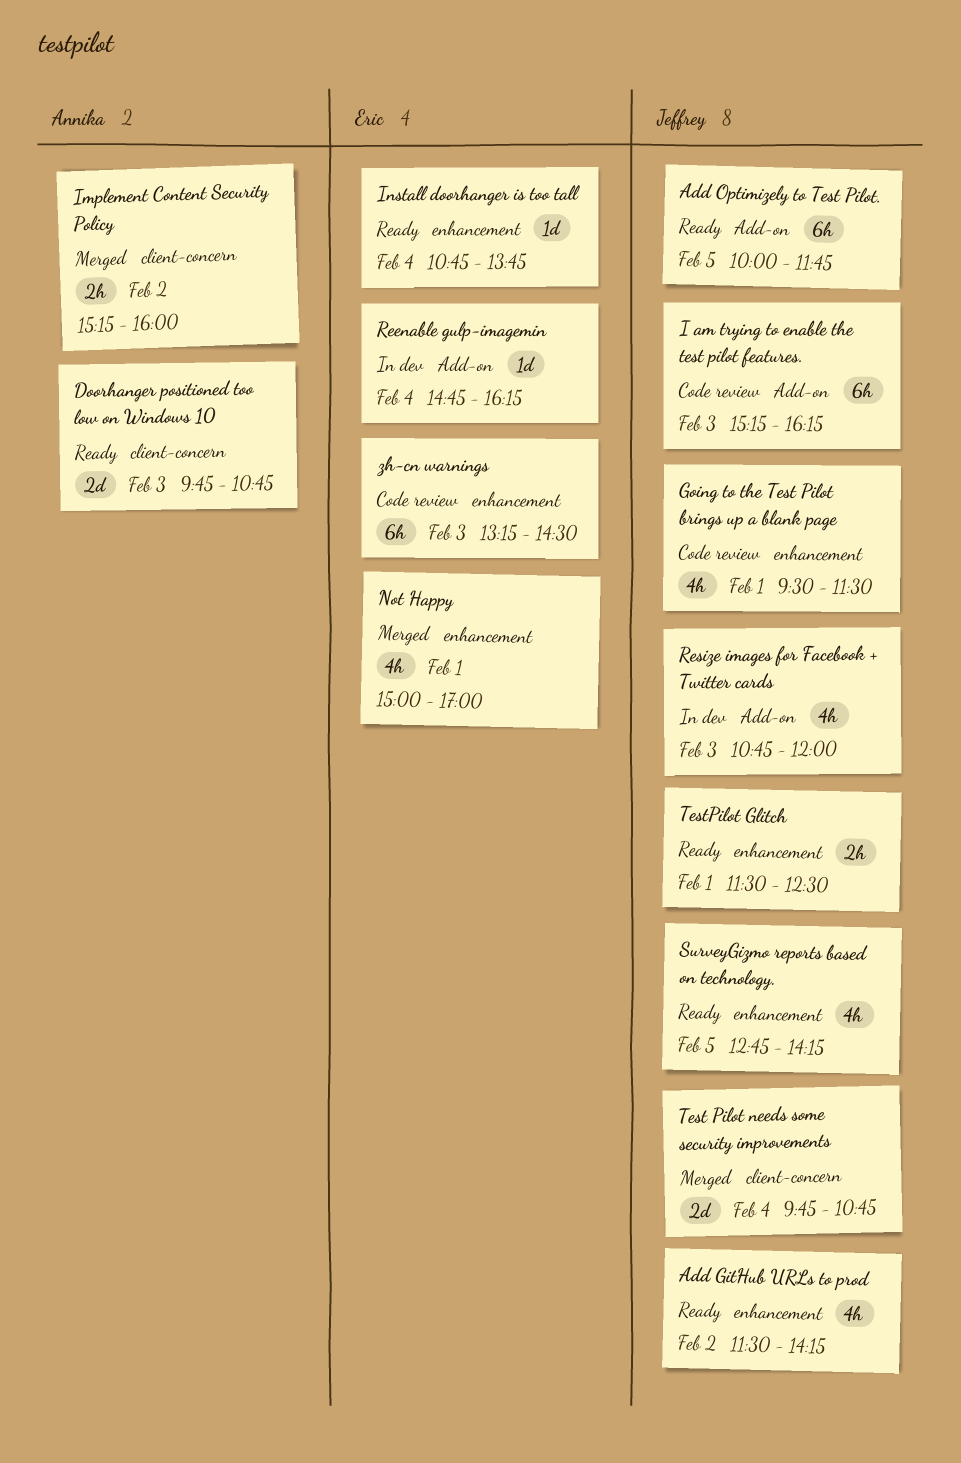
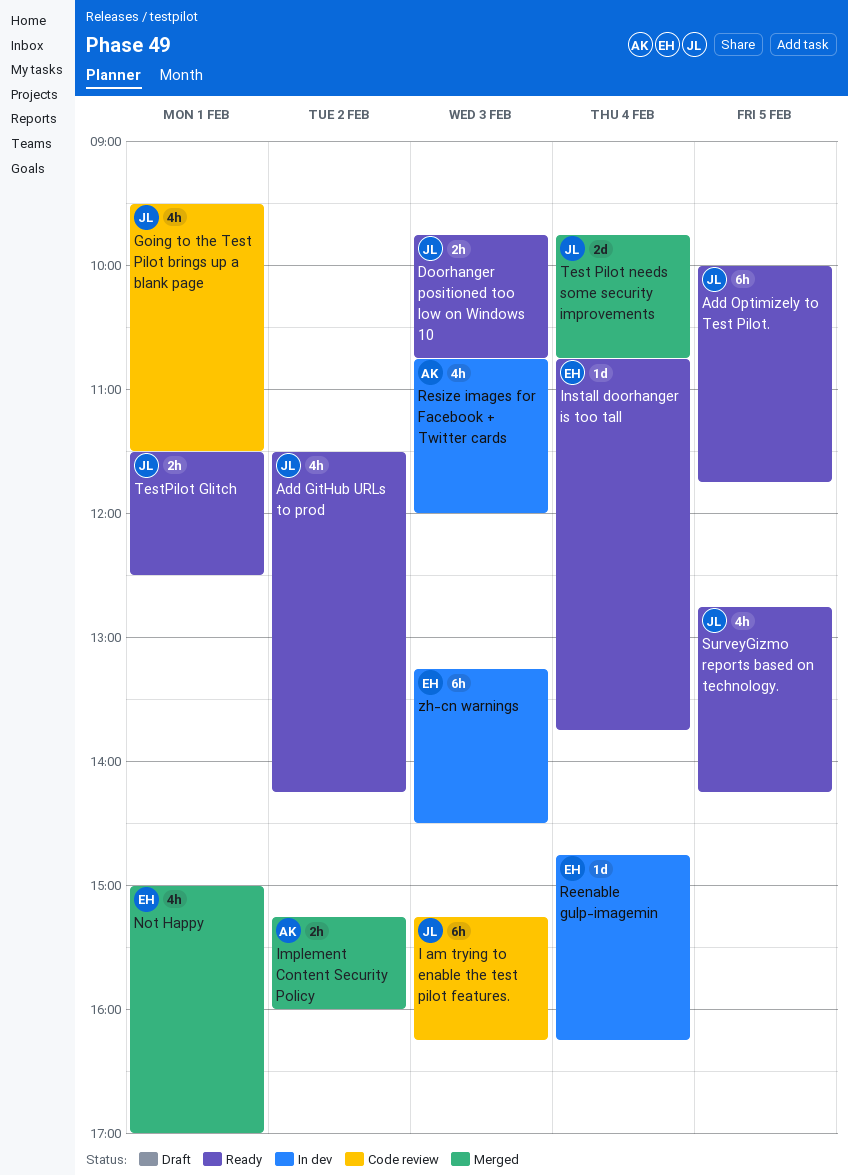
Doorhanger positioned too low on Windows 10, owner: Annika -> Jeffrey
Doorhanger positioned too low on Windows 10, estimate: 2d -> 2h
Resize images for Facebook + Twitter cards, owner: Jeffrey -> Annika
zh-cn warnings, status: Code review -> In dev

